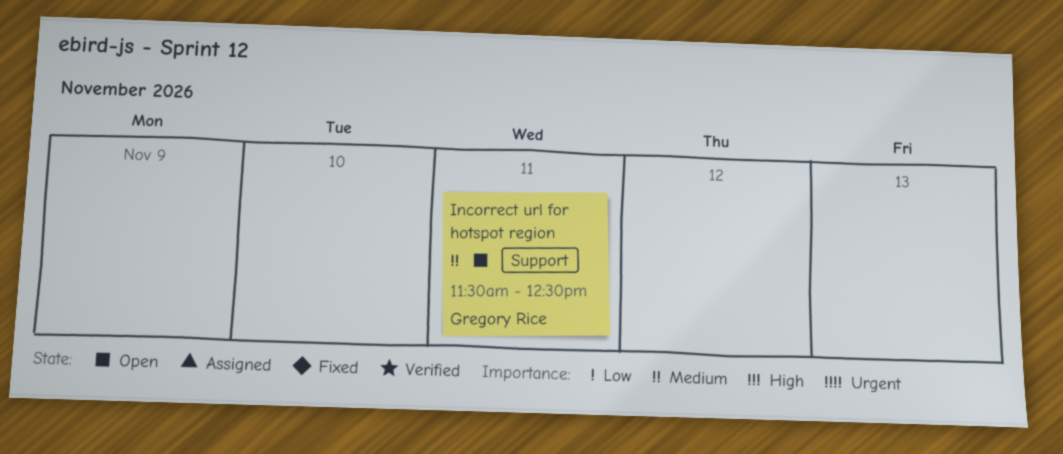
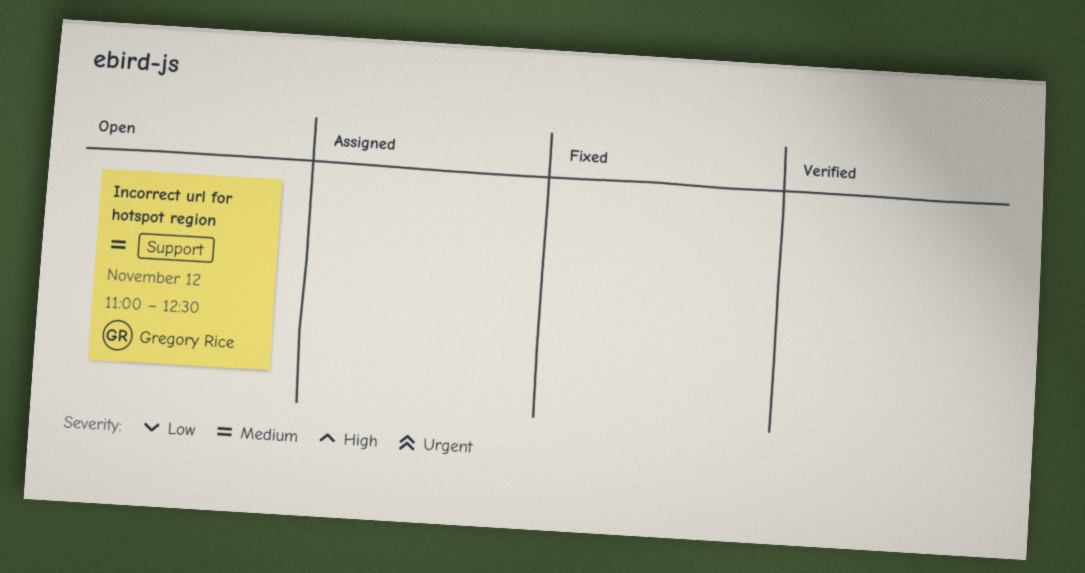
Incorrect url for hotspot region, day: Nov 11 -> Nov 12
Incorrect url for hotspot region, begins: 11:30 -> 11:00

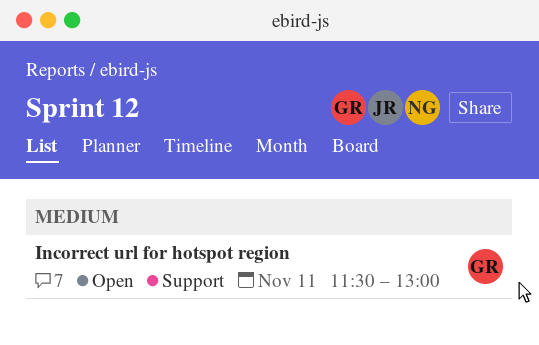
Incorrect url for hotspot region, day: Nov 12 -> Nov 11
Incorrect url for hotspot region, begins: 11:00 -> 11:30
Incorrect url for hotspot region, ends: 12:30 -> 13:00

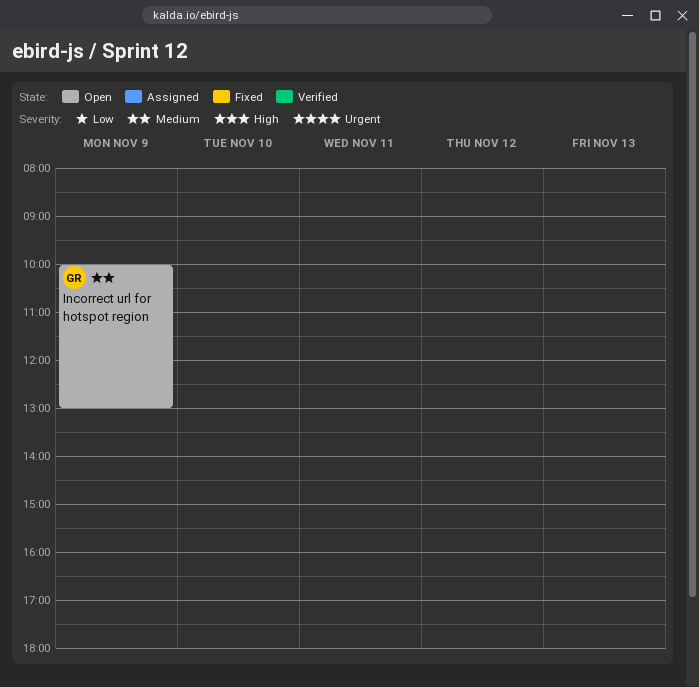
Incorrect url for hotspot region, day: Nov 11 -> Nov 9
Incorrect url for hotspot region, begins: 11:30 -> 10:00

